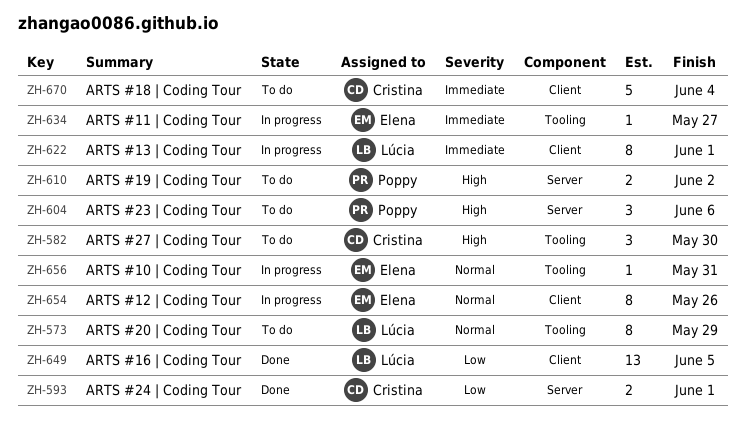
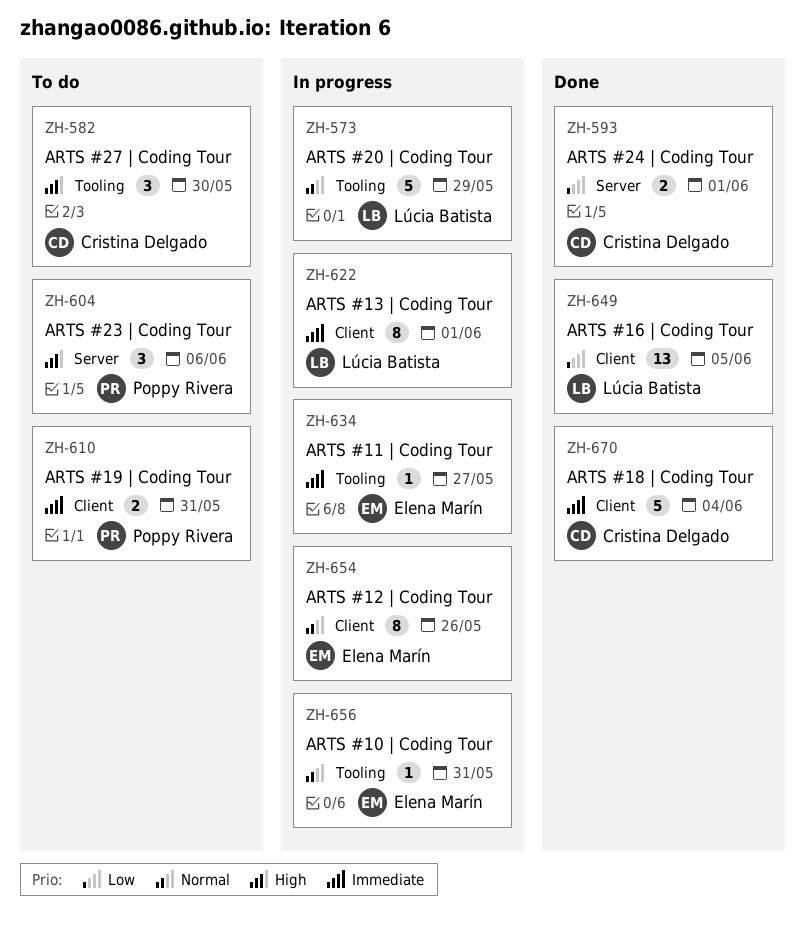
ZH-573, status: To do -> In progress
ZH-573, estimate: 8 -> 5
ZH-610, priority: High -> Immediate
ZH-610, label: Server -> Client
ZH-610, due: Jun 2 -> May 31
ZH-670, status: To do -> Done

